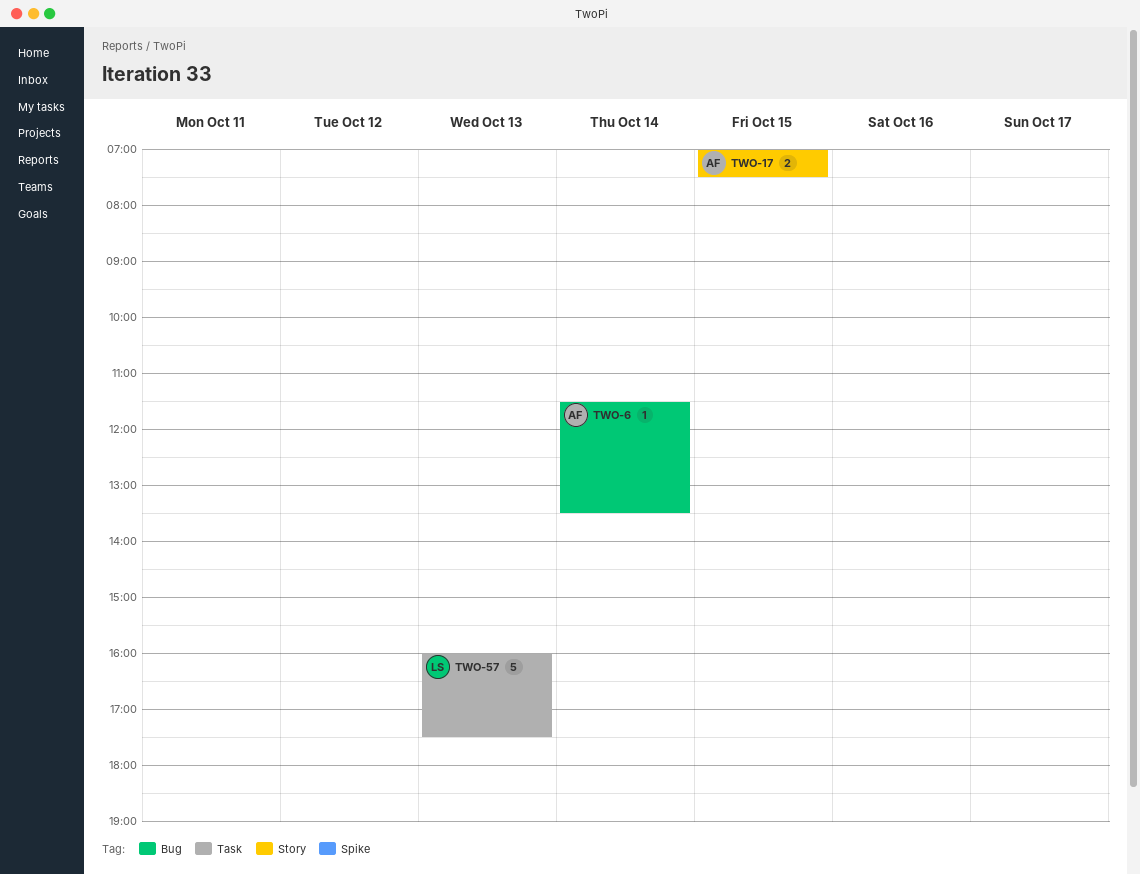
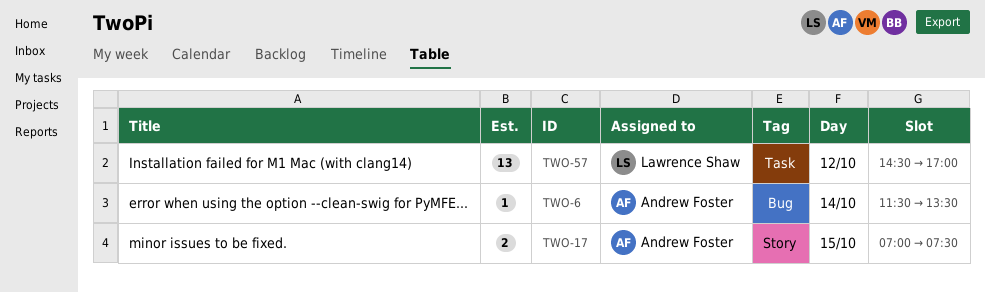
TWO-57, estimate: 5 -> 13
TWO-57, day: Oct 13 -> Oct 12
TWO-57, begins: 16:00 -> 14:30
TWO-57, ends: 17:30 -> 17:00

